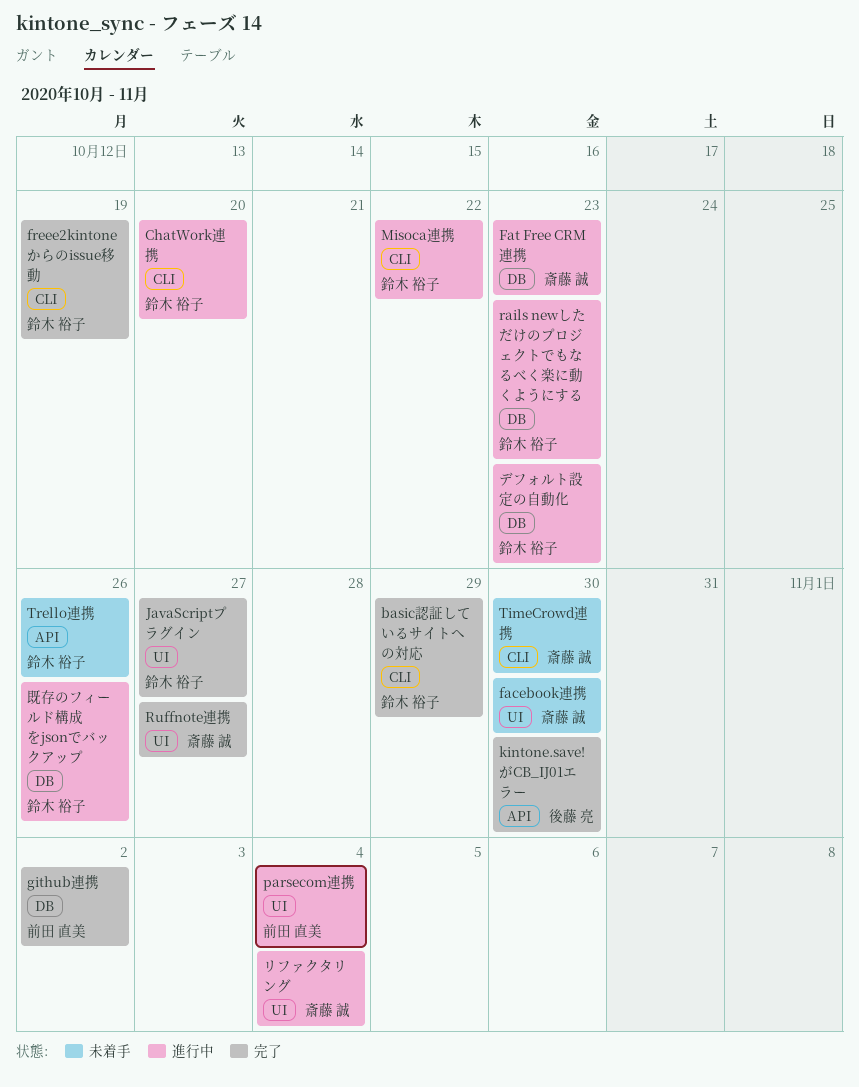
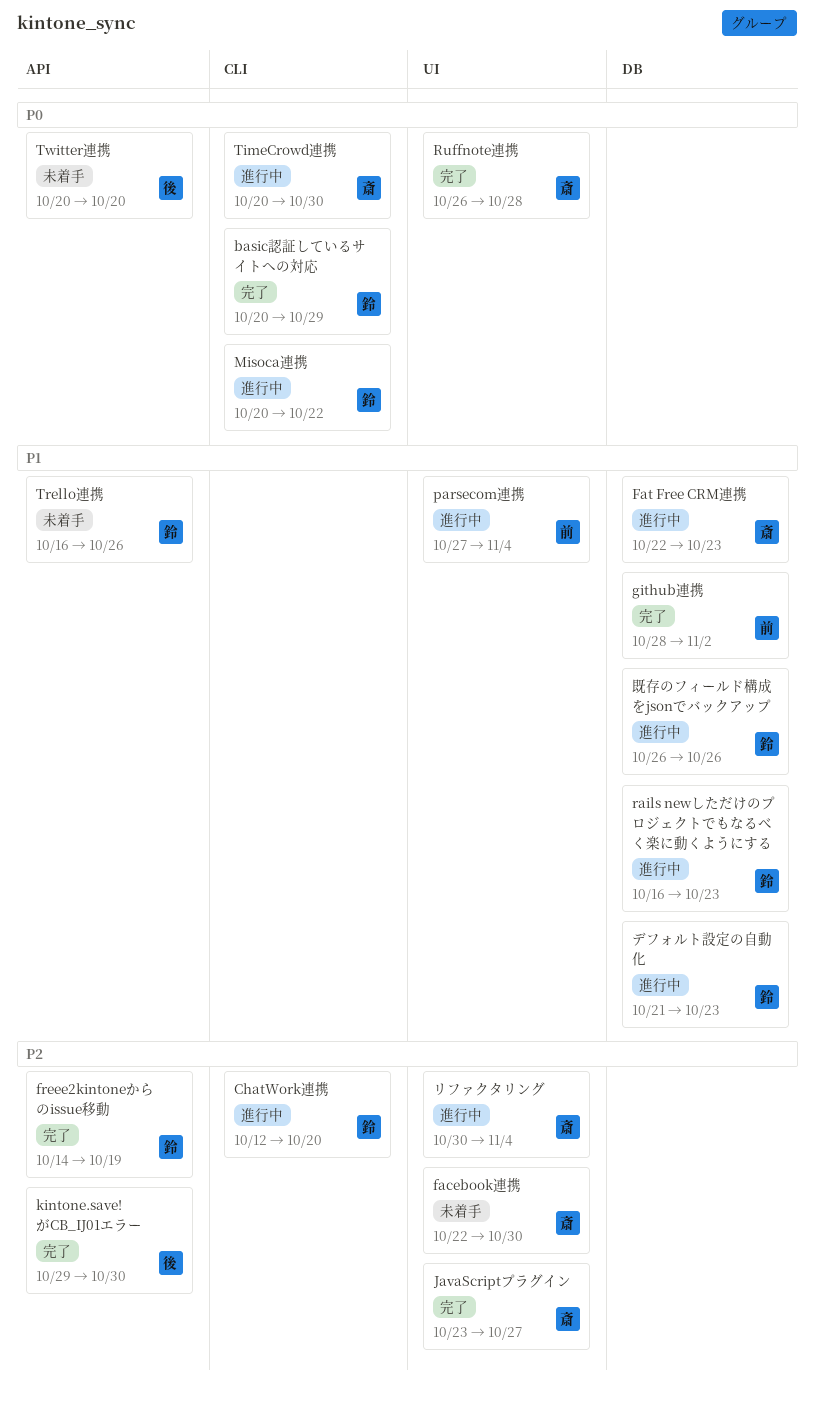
freee2kintoneからのissue移動, label: CLI -> API
JavaScriptプラグイン, owner: 鈴木 裕子 -> 斎藤 誠
Ruffnote連携, due: Oct 27 -> Oct 28
TimeCrowd連携, status: 未着手 -> 進行中
Twitter連携: none -> present

